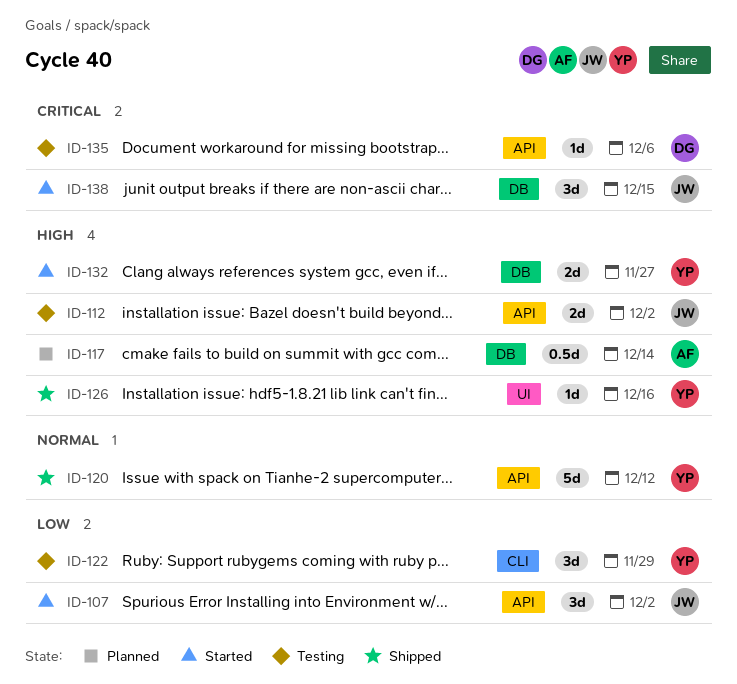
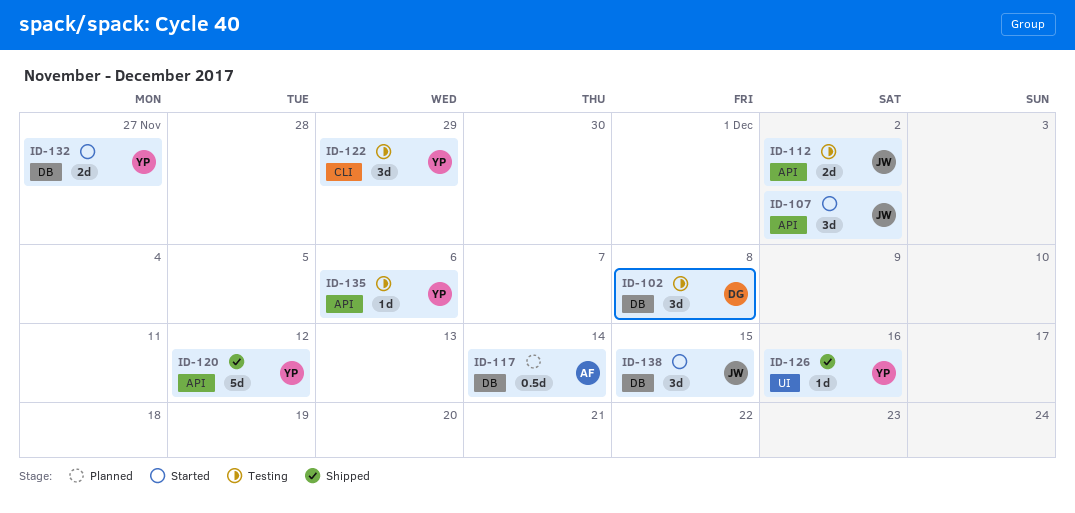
ID-102: none -> present
ID-135, owner: DG -> YP

